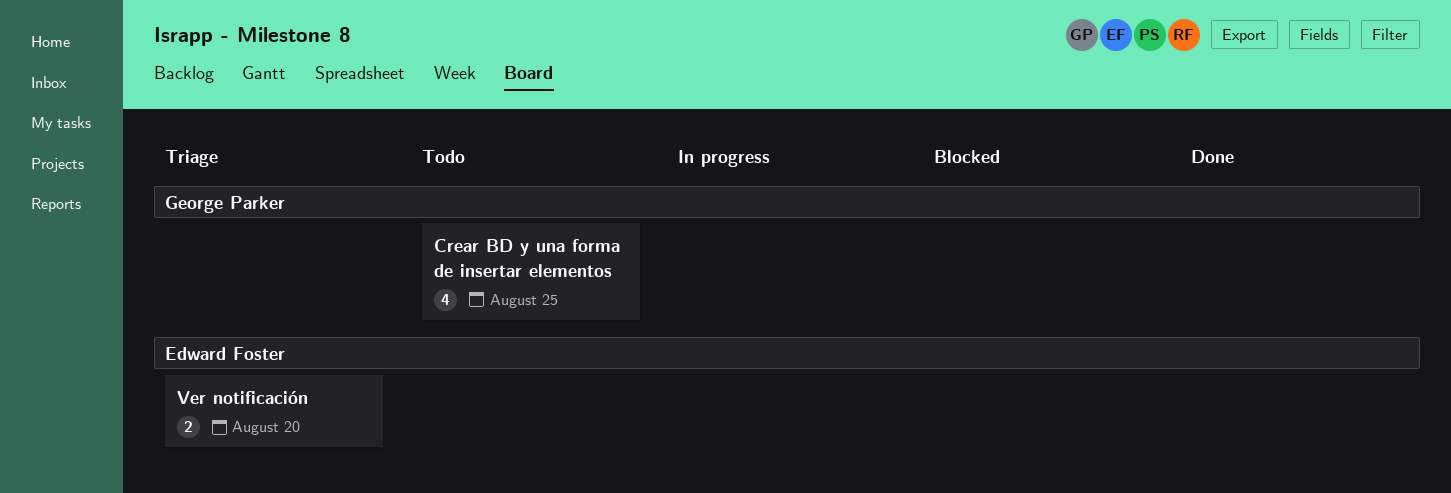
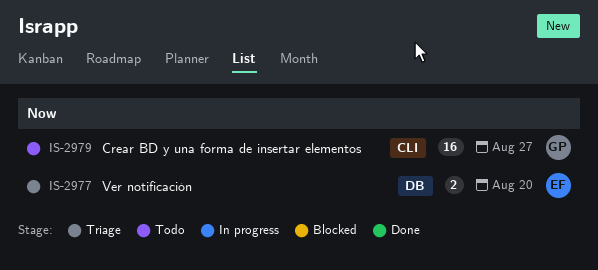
Crear BD y una forma de insertar elementos, estimate: 4 -> 16
Crear BD y una forma de insertar elementos, due: Aug 25 -> Aug 27

